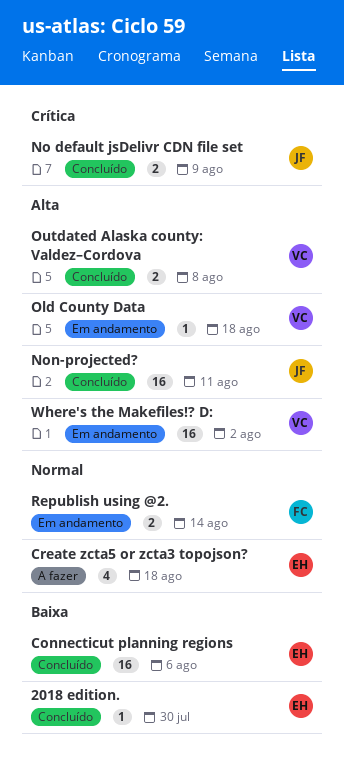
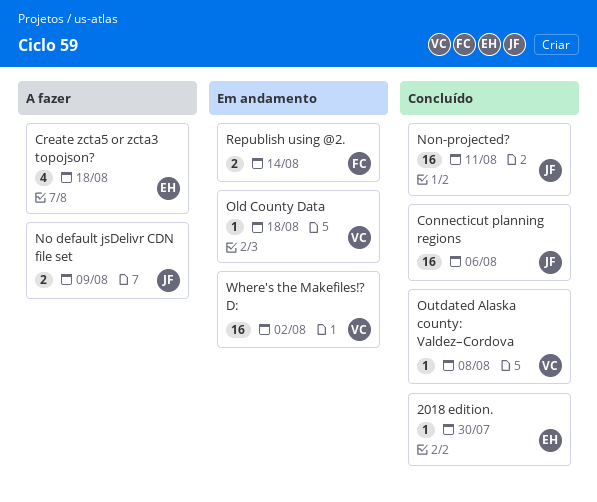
Connecticut planning regions, owner: EH -> JF
No default jsDelivr CDN file set, status: Concluído -> A fazer
Outdated Alaska county: Valdez–Cordova, estimate: 2 -> 1

